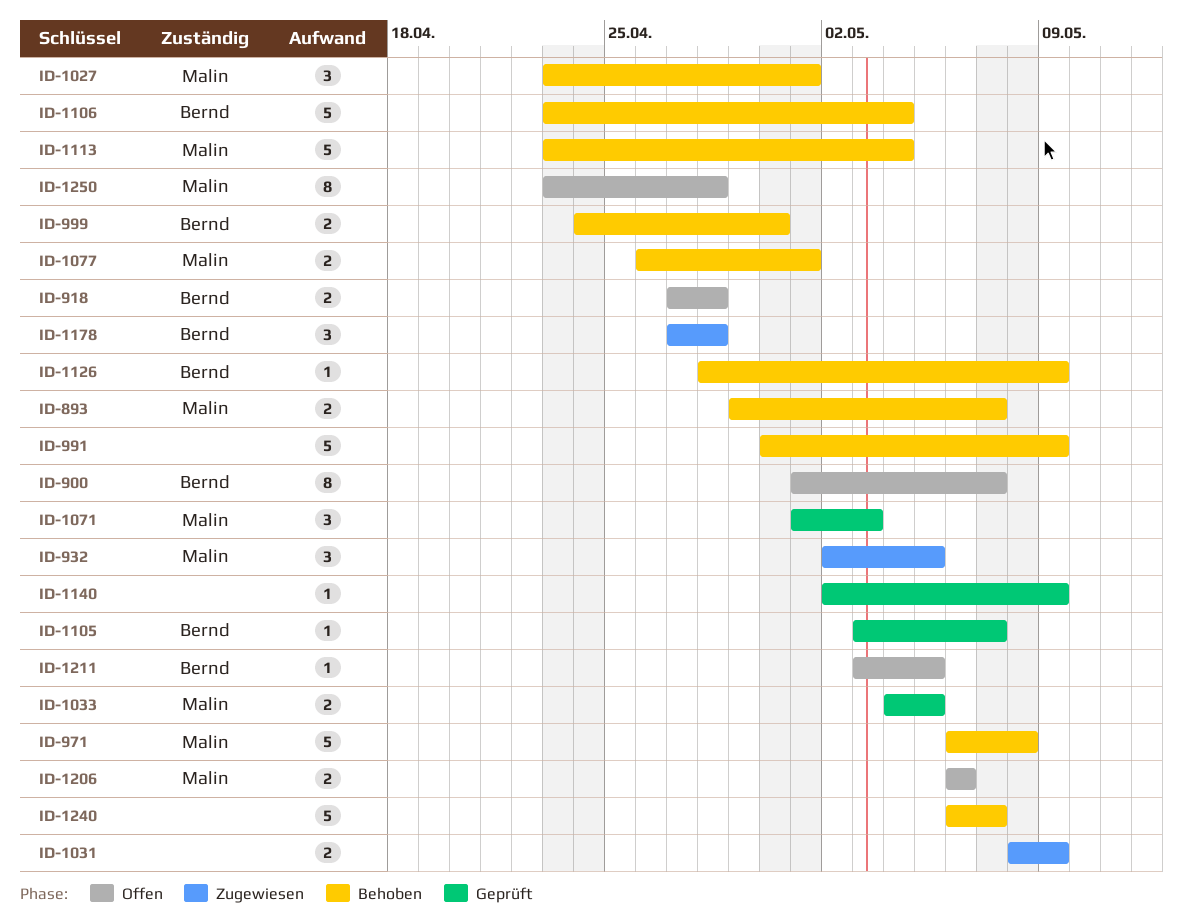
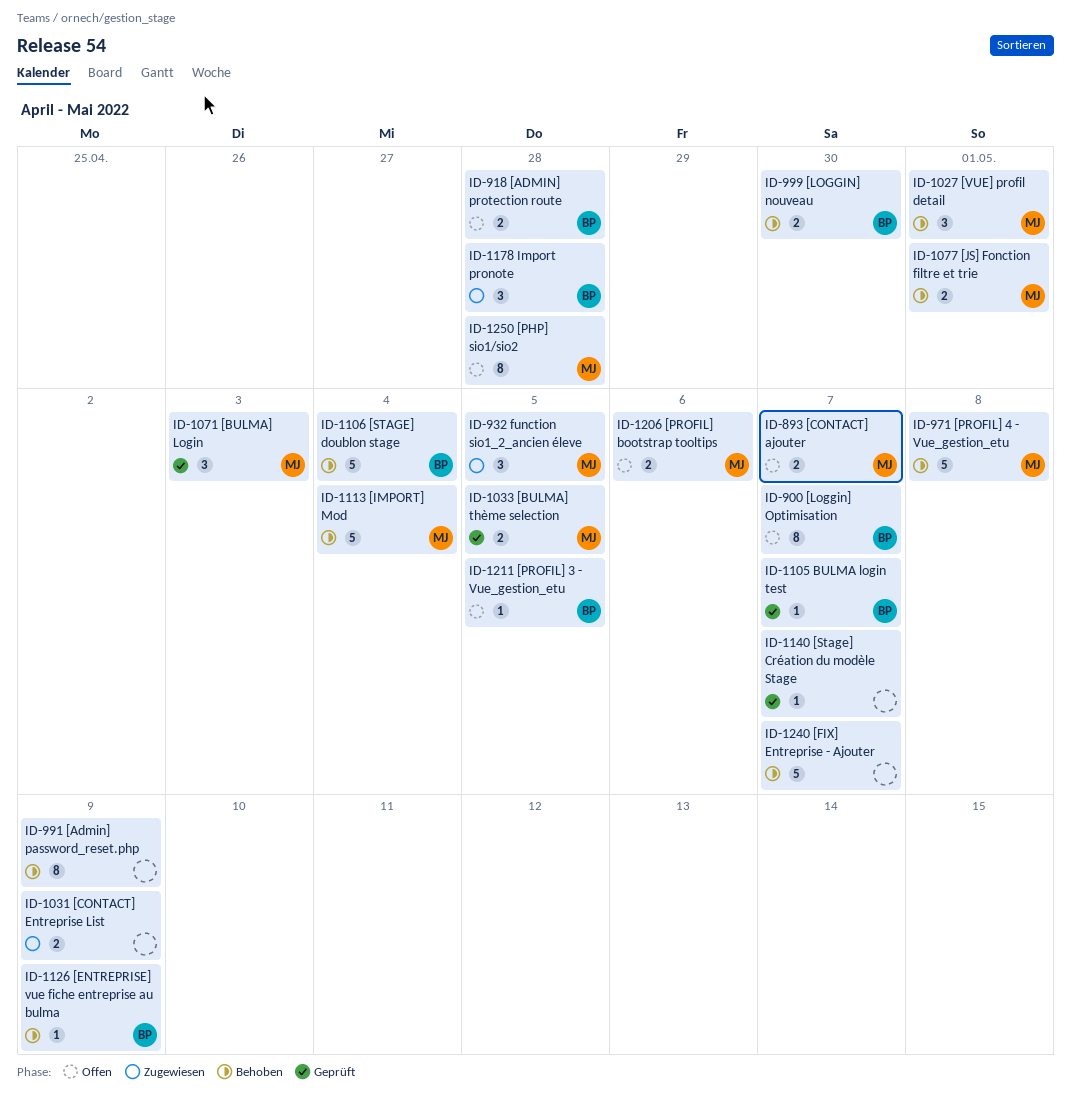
ID-893, status: Behoben -> Offen
ID-991, estimate: 5 -> 8
ID-1140, due: May 9 -> May 7

